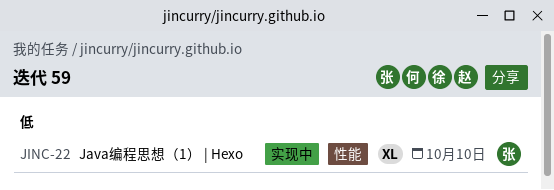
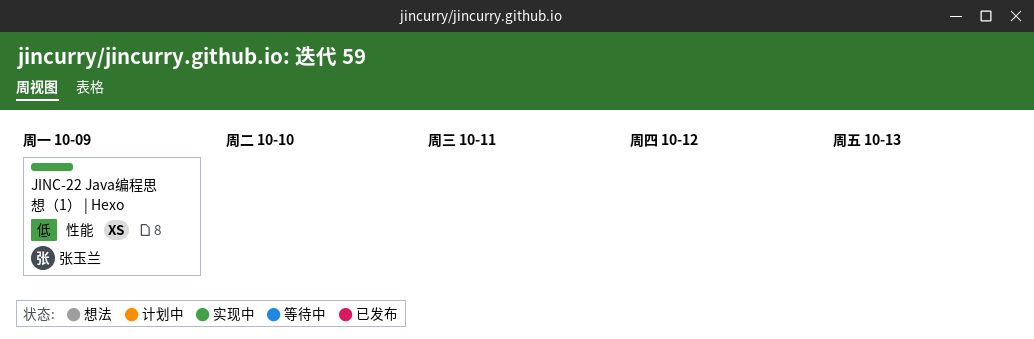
JINC-22, estimate: XL -> XS
JINC-22, due: Oct 10 -> Oct 9

